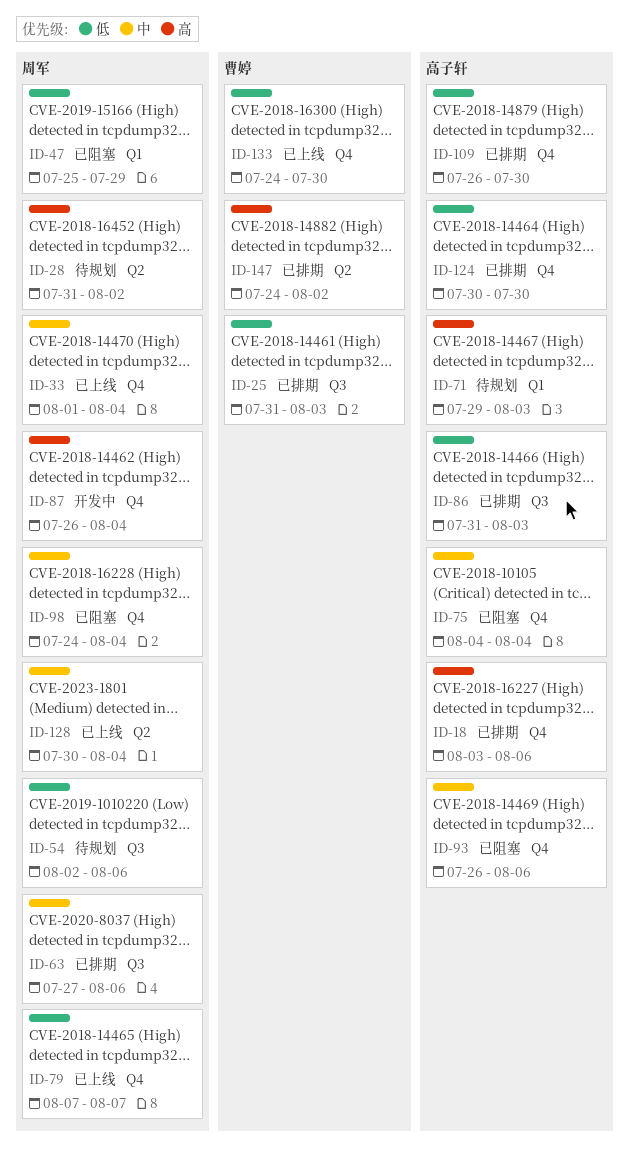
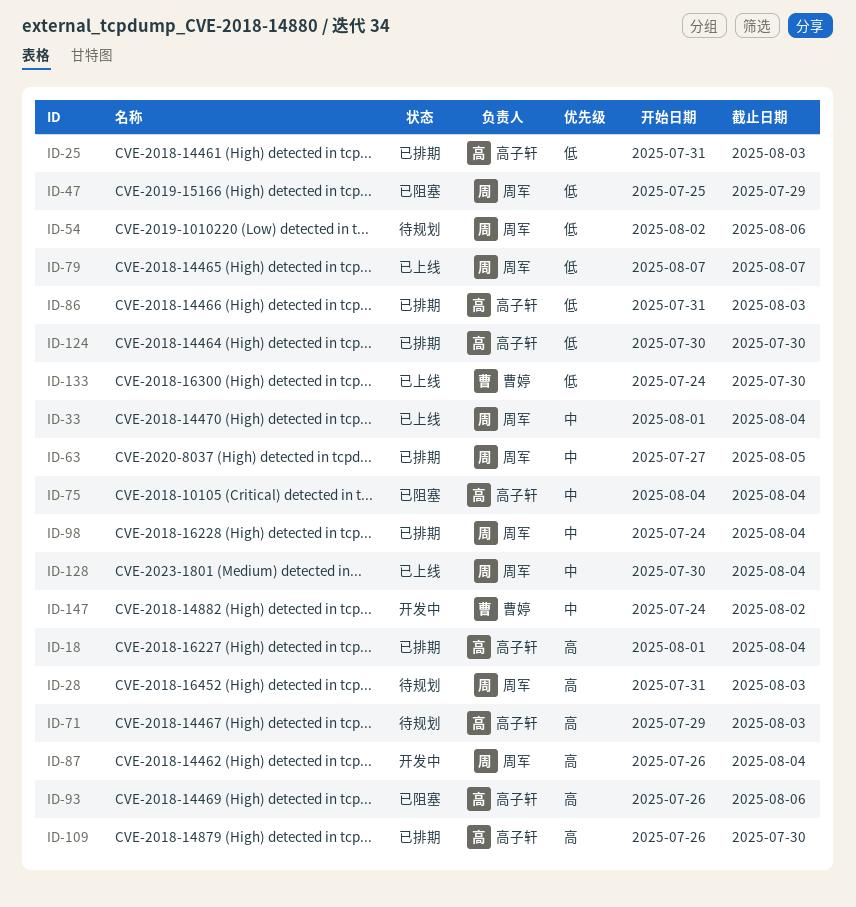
ID-18, start: Aug 3 -> Aug 1
ID-18, due: Aug 6 -> Aug 4
ID-25, owner: 曹婷 -> 高子轩
ID-28, due: Aug 2 -> Aug 3
ID-63, due: Aug 6 -> Aug 5
ID-93, priority: 中 -> 高
ID-98, status: 已阻塞 -> 已排期
ID-109, priority: 低 -> 高
ID-147, status: 已排期 -> 开发中
ID-147, priority: 高 -> 中

